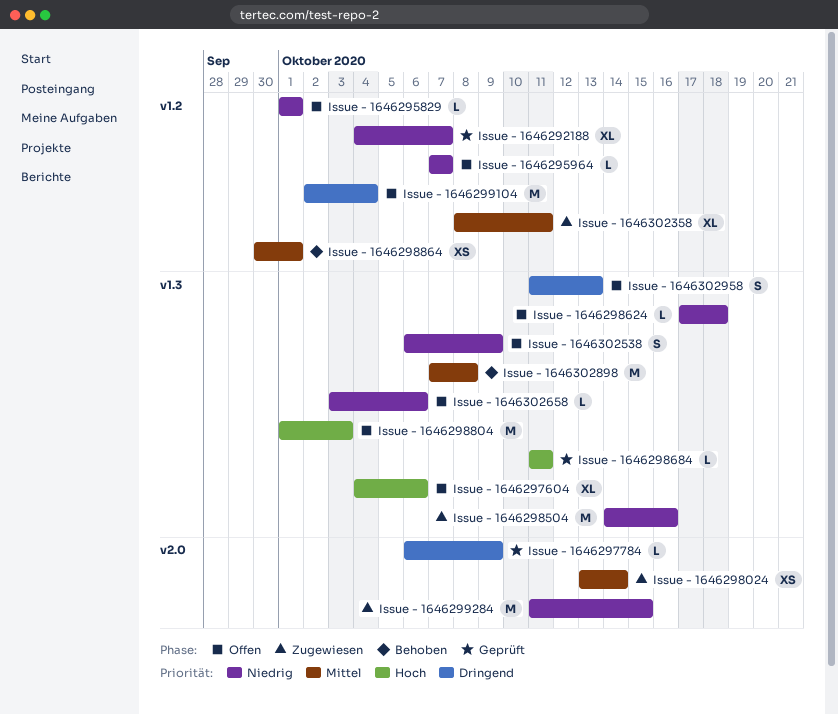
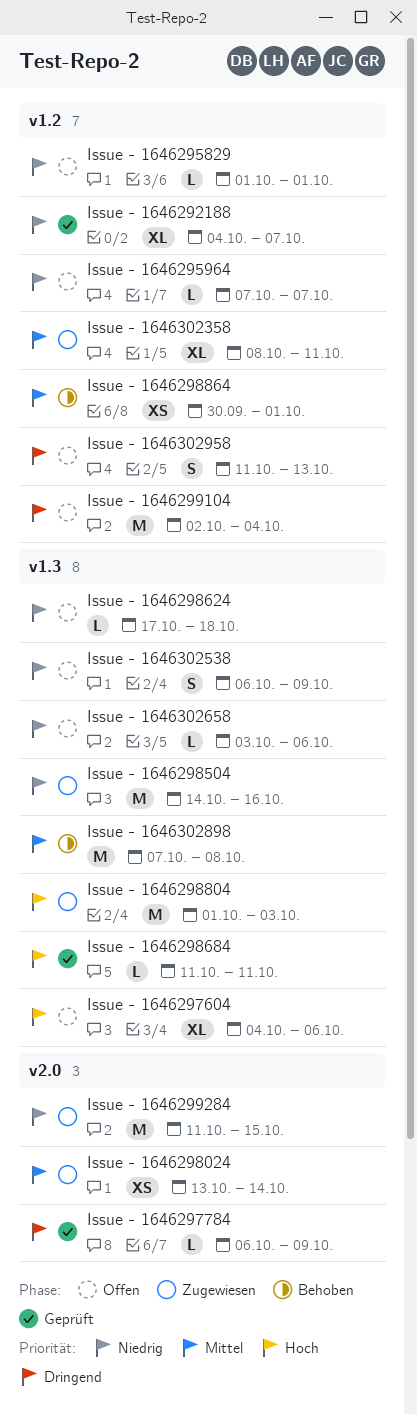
Issue - 1646298804, status: Offen -> Zugewiesen
Issue - 1646302958, label: v1.3 -> v1.2

